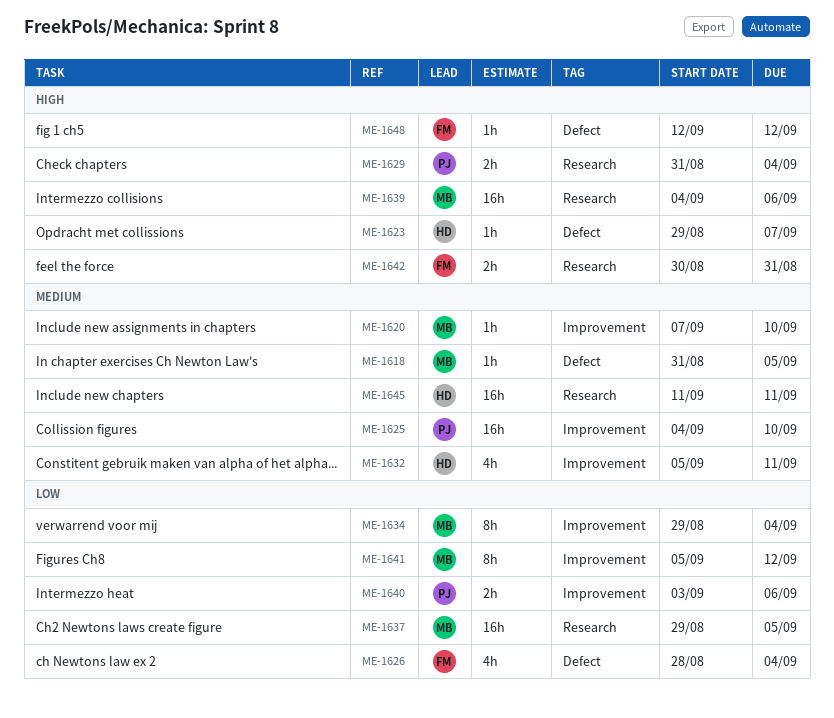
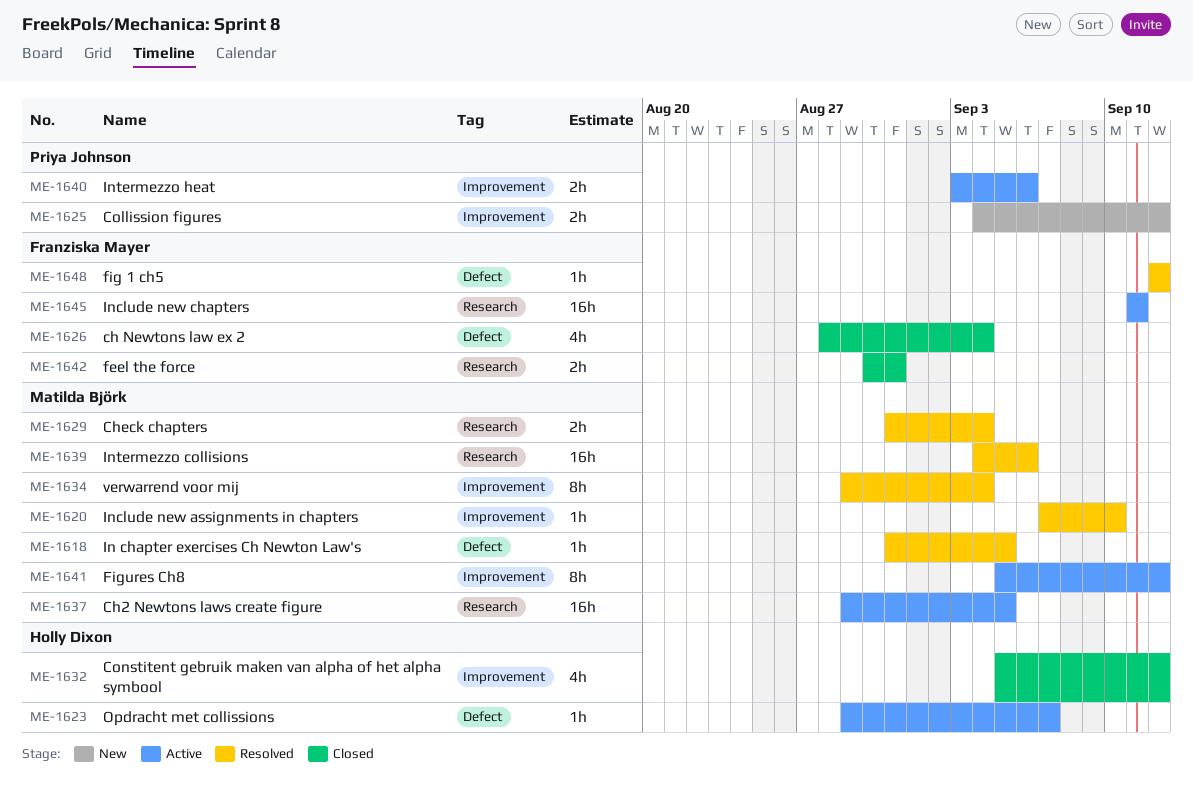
ME-1625, estimate: 16h -> 2h
ME-1625, due: Sep 10 -> Sep 12
ME-1629, owner: Priya Johnson -> Matilda Björk
ME-1632, due: Sep 11 -> Sep 12
ME-1645, owner: Holly Dixon -> Franziska Mayer

